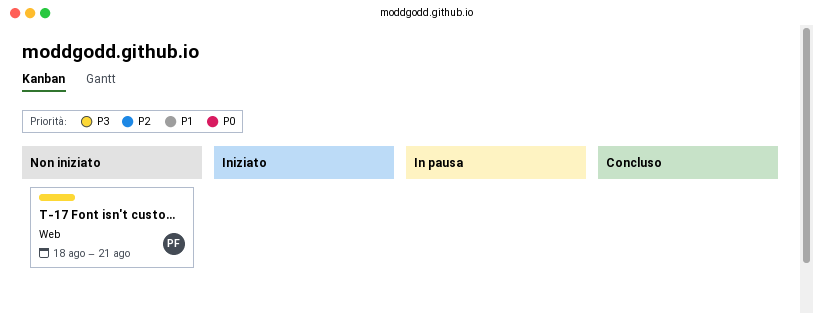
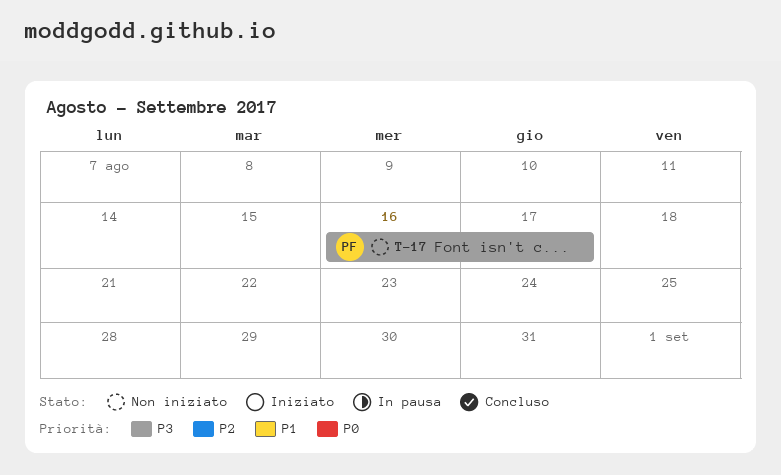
T-17, start: Aug 18 -> Aug 16
T-17, due: Aug 21 -> Aug 17

